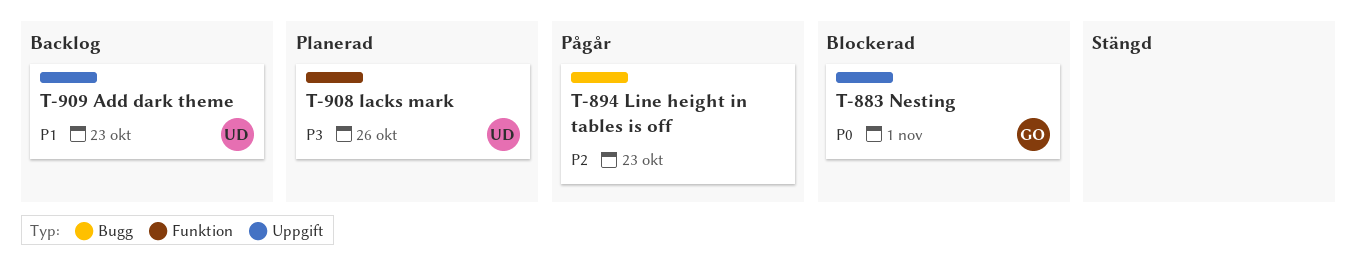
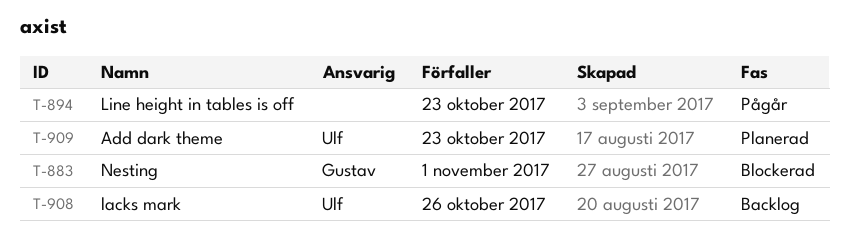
T-908, status: Planerad -> Backlog
T-909, status: Backlog -> Planerad

